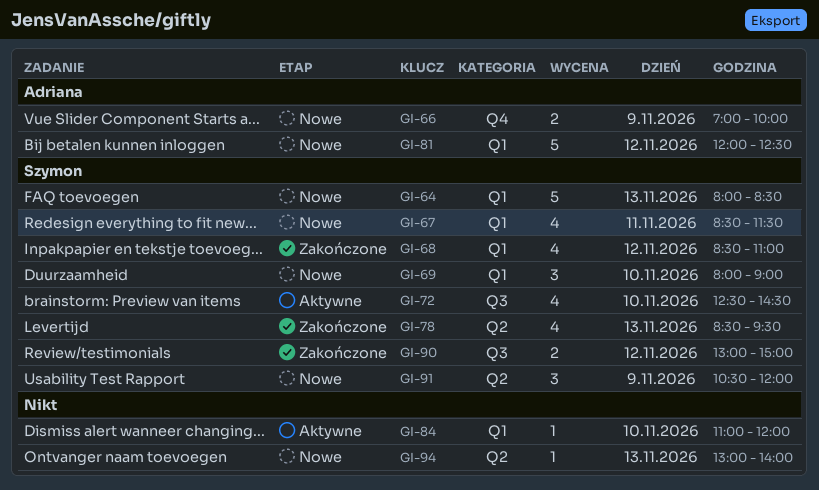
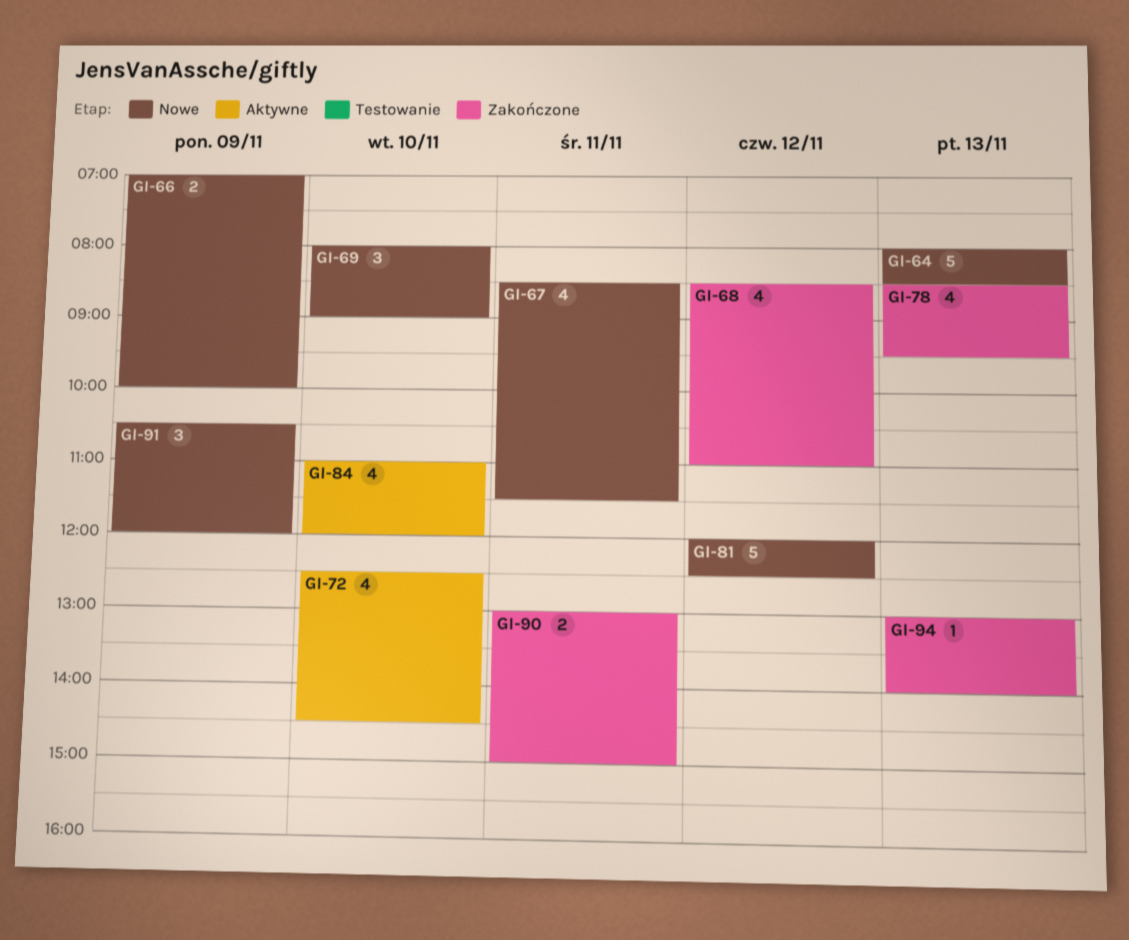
GI-84, estimate: 1 -> 4
GI-90, day: Nov 12 -> Nov 11
GI-94, status: Nowe -> Zakończone

